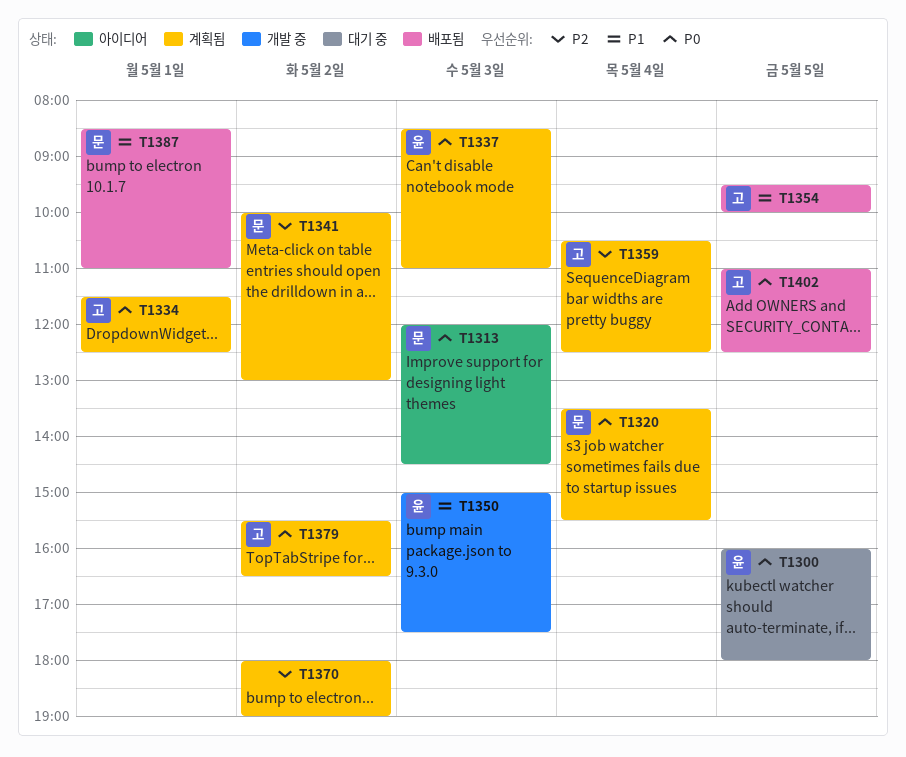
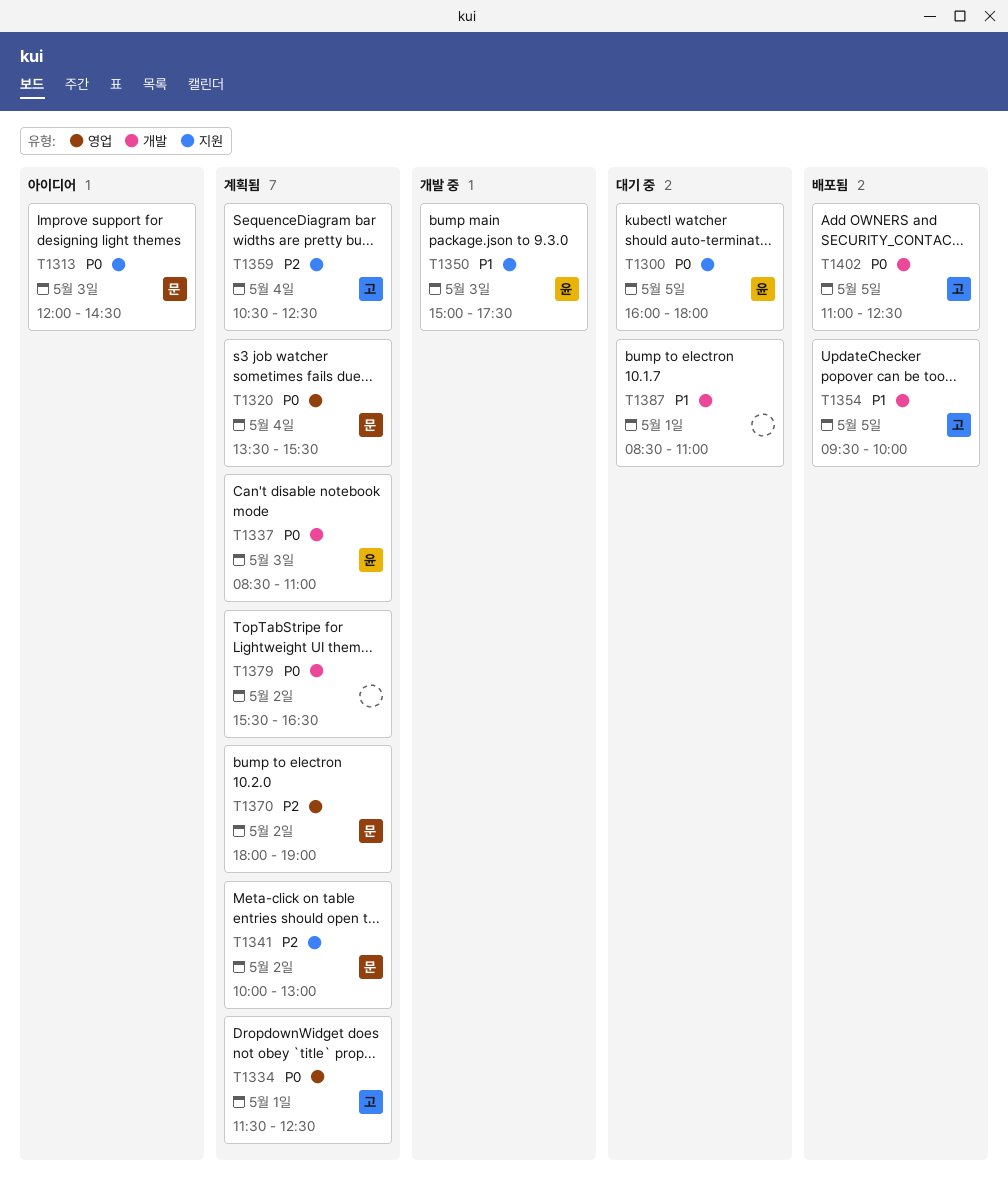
T1370, owner: none -> 문
T1379, owner: 고 -> none
T1387, status: 배포됨 -> 대기 중
T1387, owner: 문 -> none

